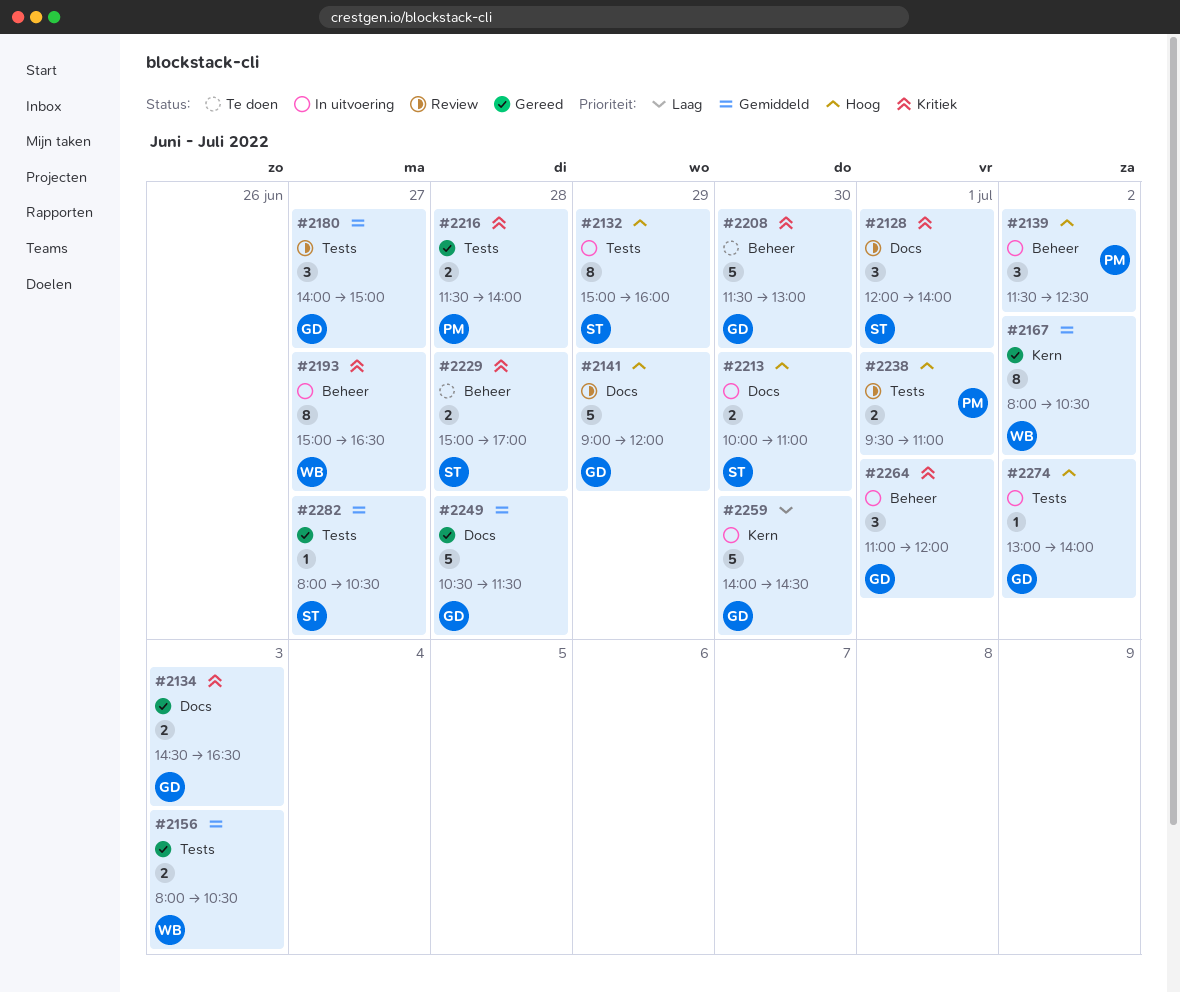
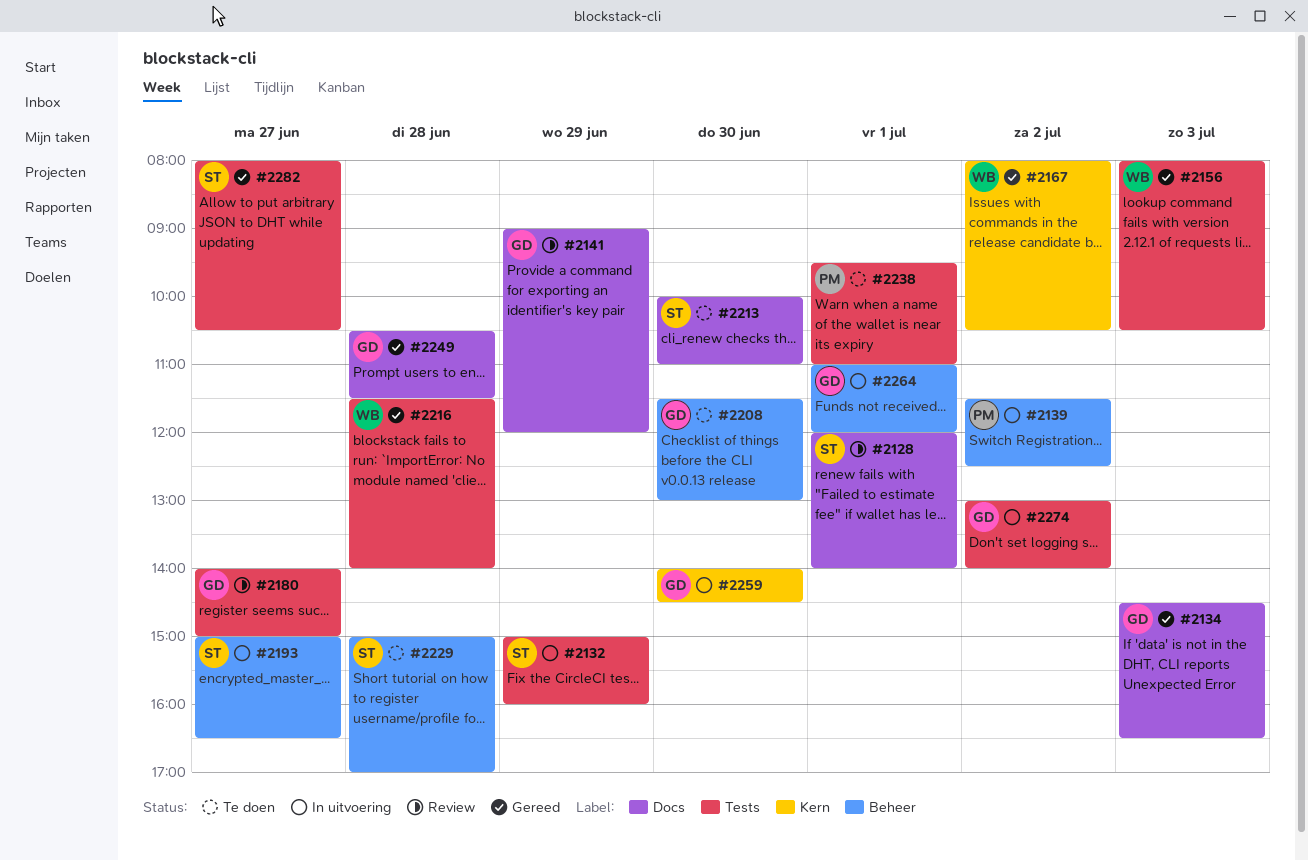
#2193, owner: WB -> ST
#2213, status: In uitvoering -> Te doen
#2216, owner: PM -> WB
#2238, status: Review -> Te doen

